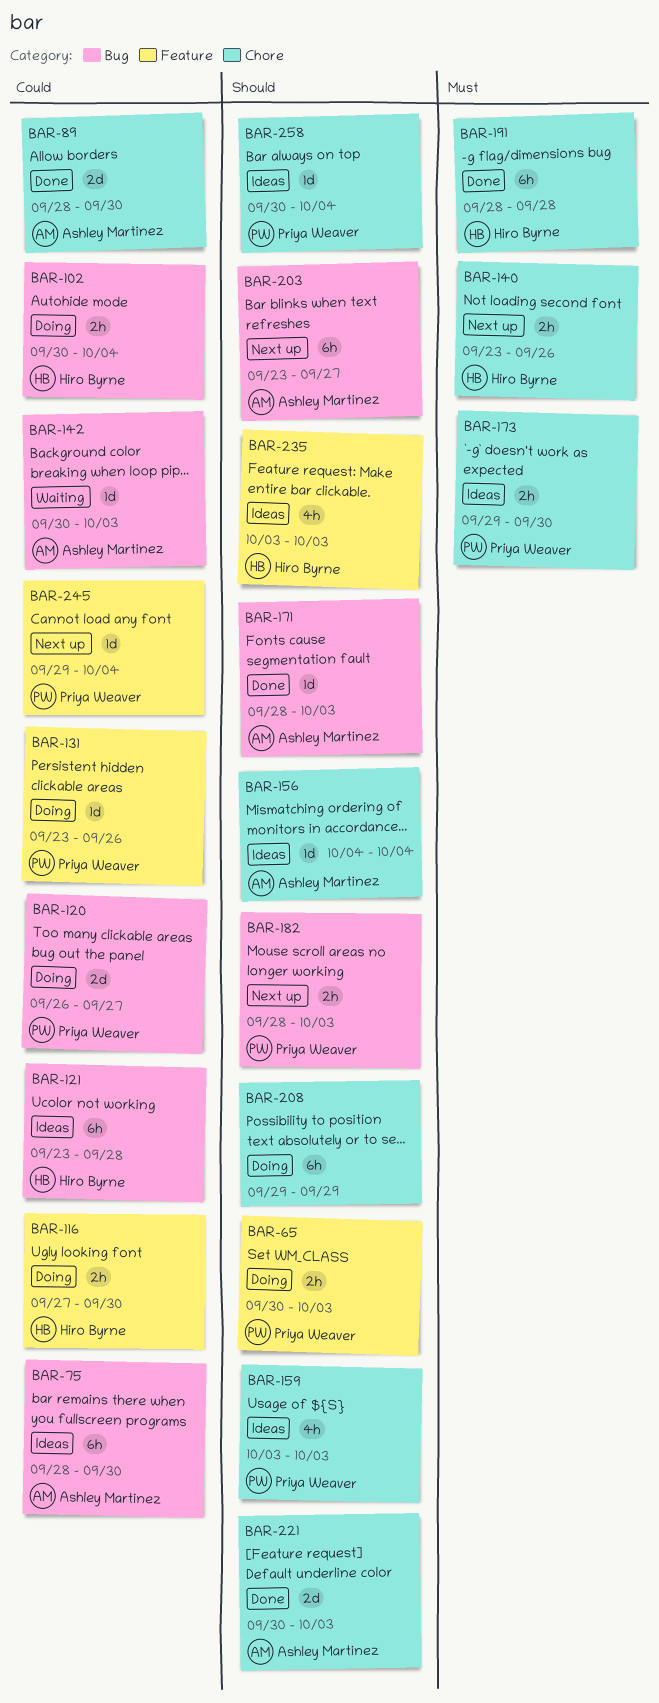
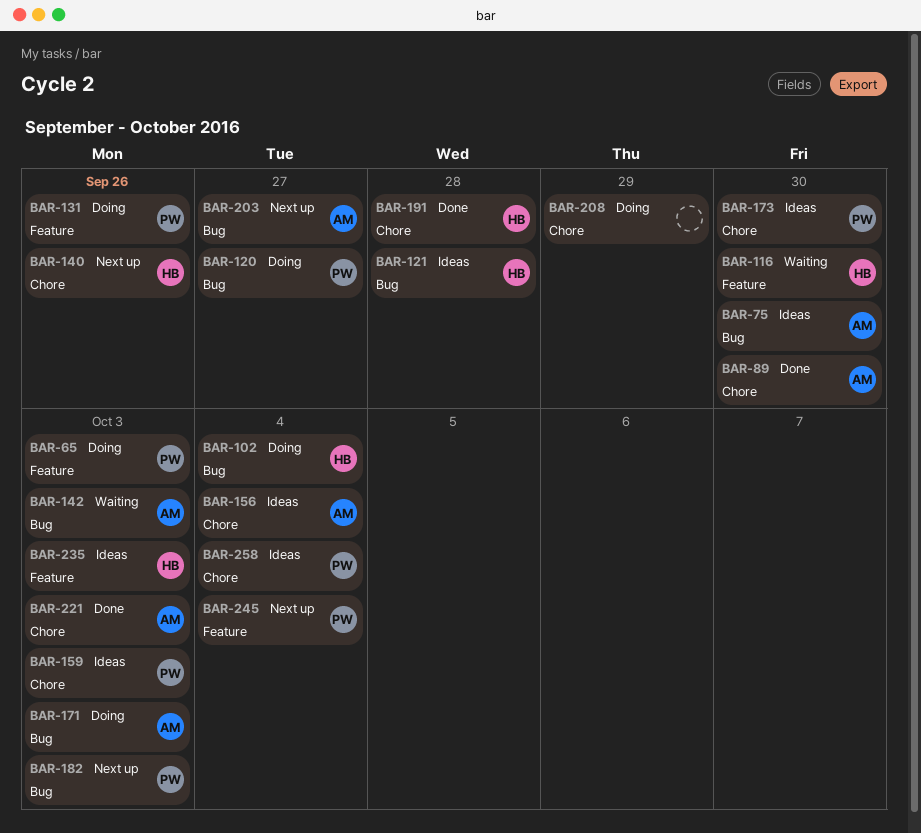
BAR-116, status: Doing -> Waiting
BAR-171, status: Done -> Doing

